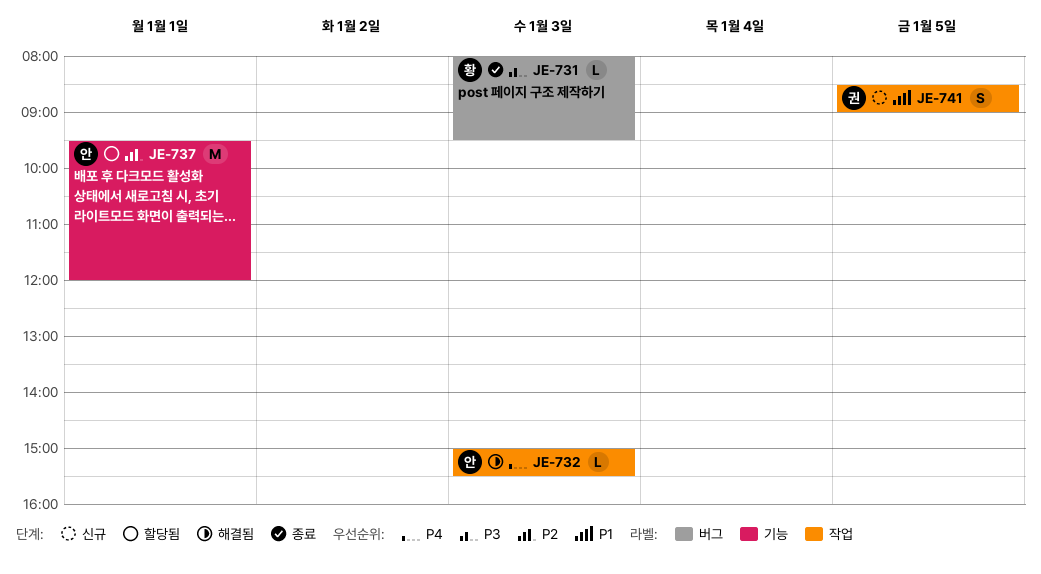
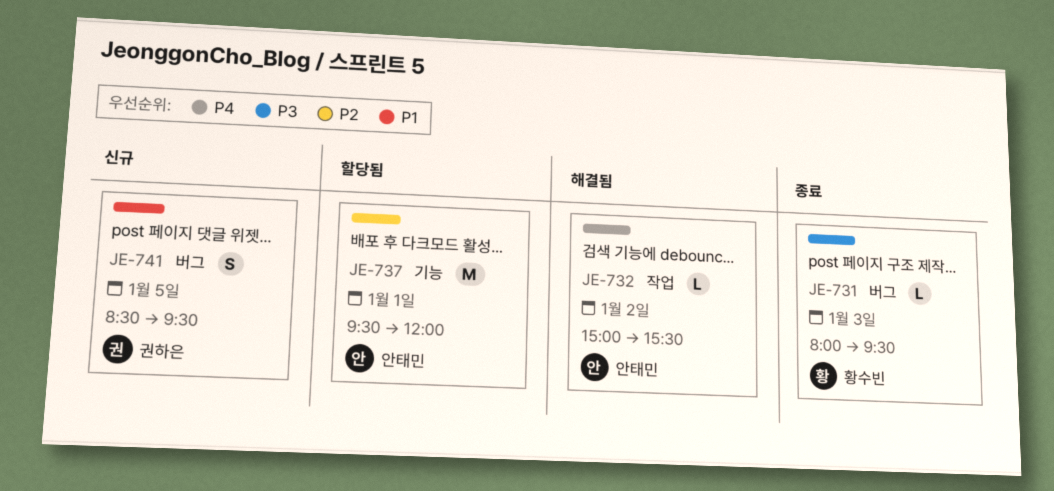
JE-732, day: Jan 3 -> Jan 2
JE-741, label: 작업 -> 버그
JE-741, ends: 09:00 -> 09:30

